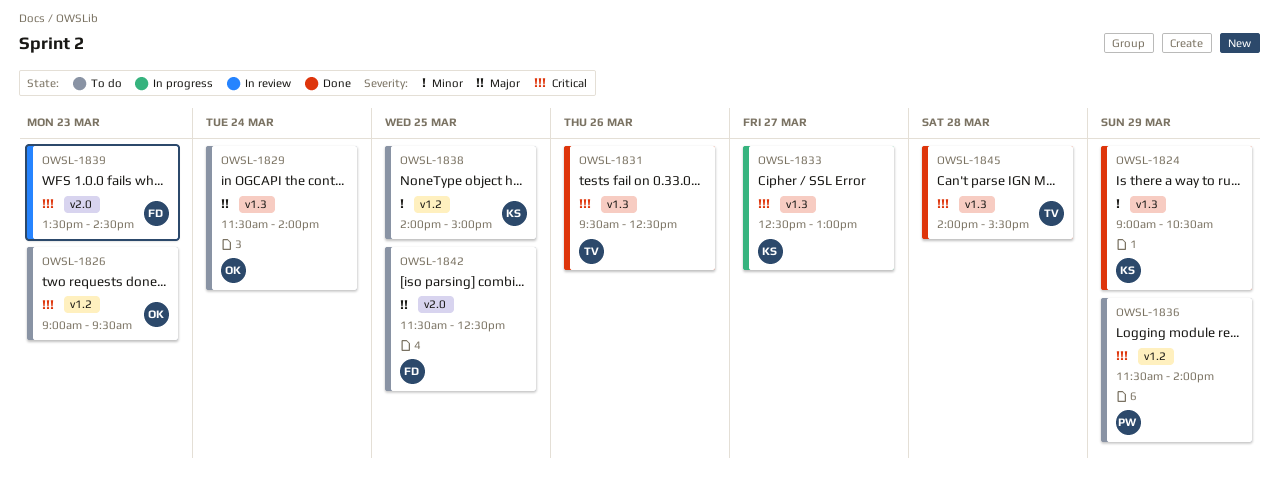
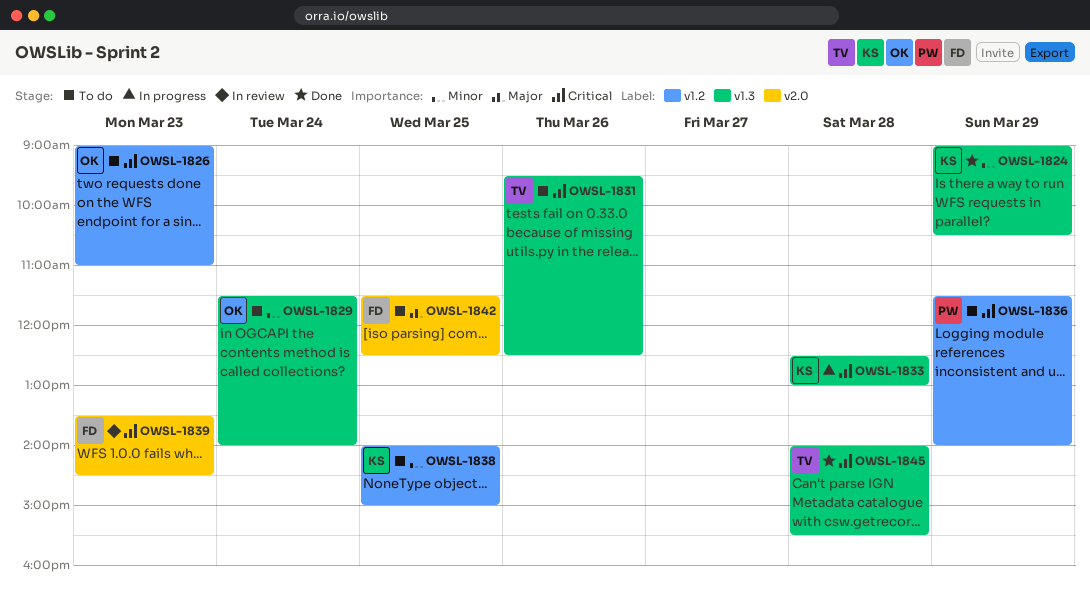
OWSL-1826, ends: 09:30 -> 11:00
OWSL-1829, priority: Major -> Minor
OWSL-1831, status: Done -> To do
OWSL-1833, day: Mar 27 -> Mar 28

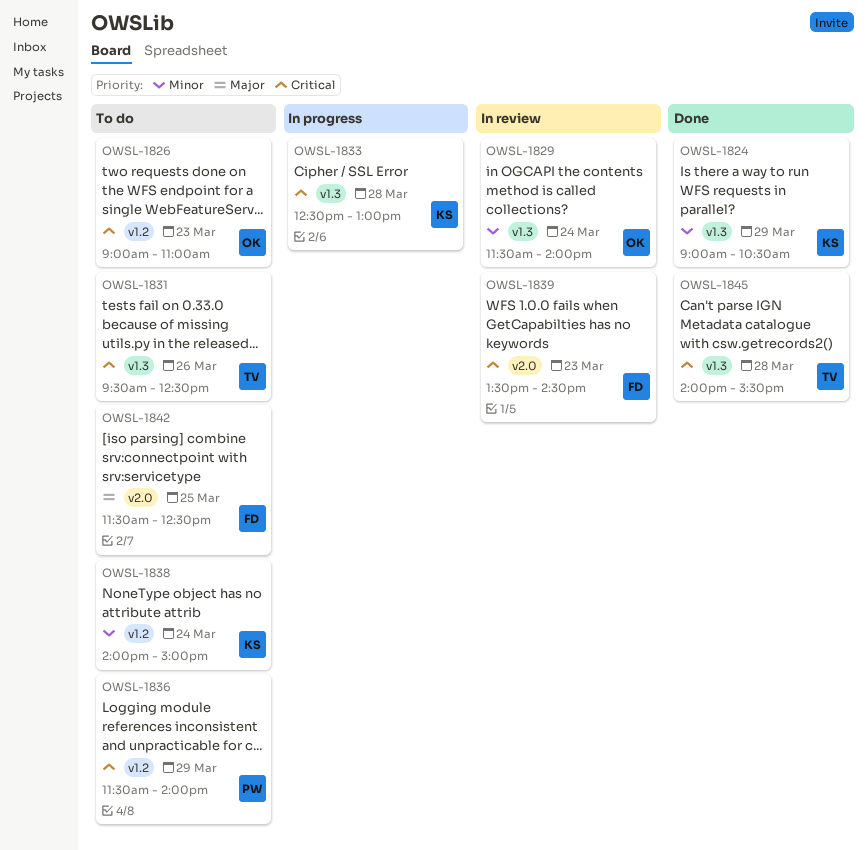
OWSL-1829, status: To do -> In review
OWSL-1838, day: Mar 25 -> Mar 24

